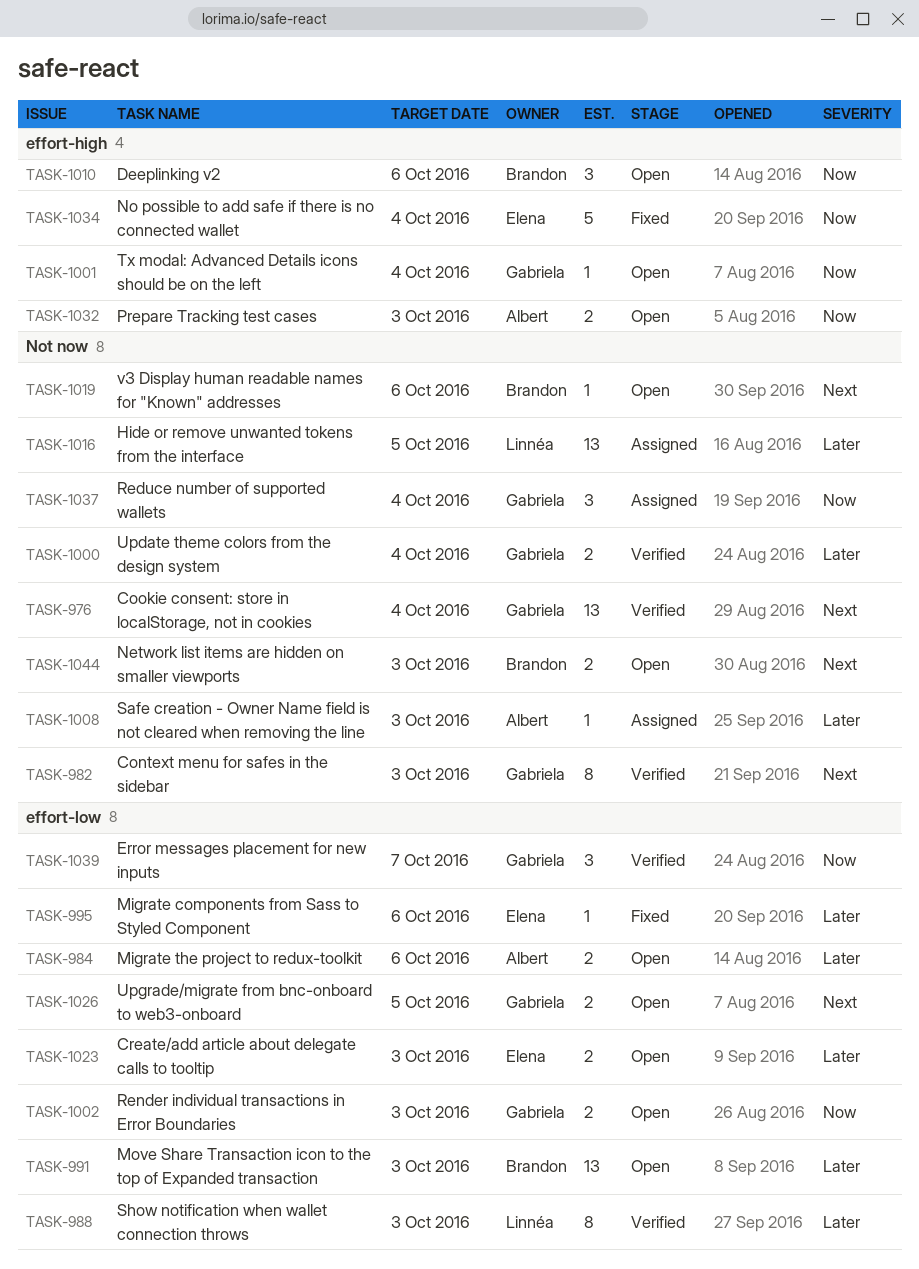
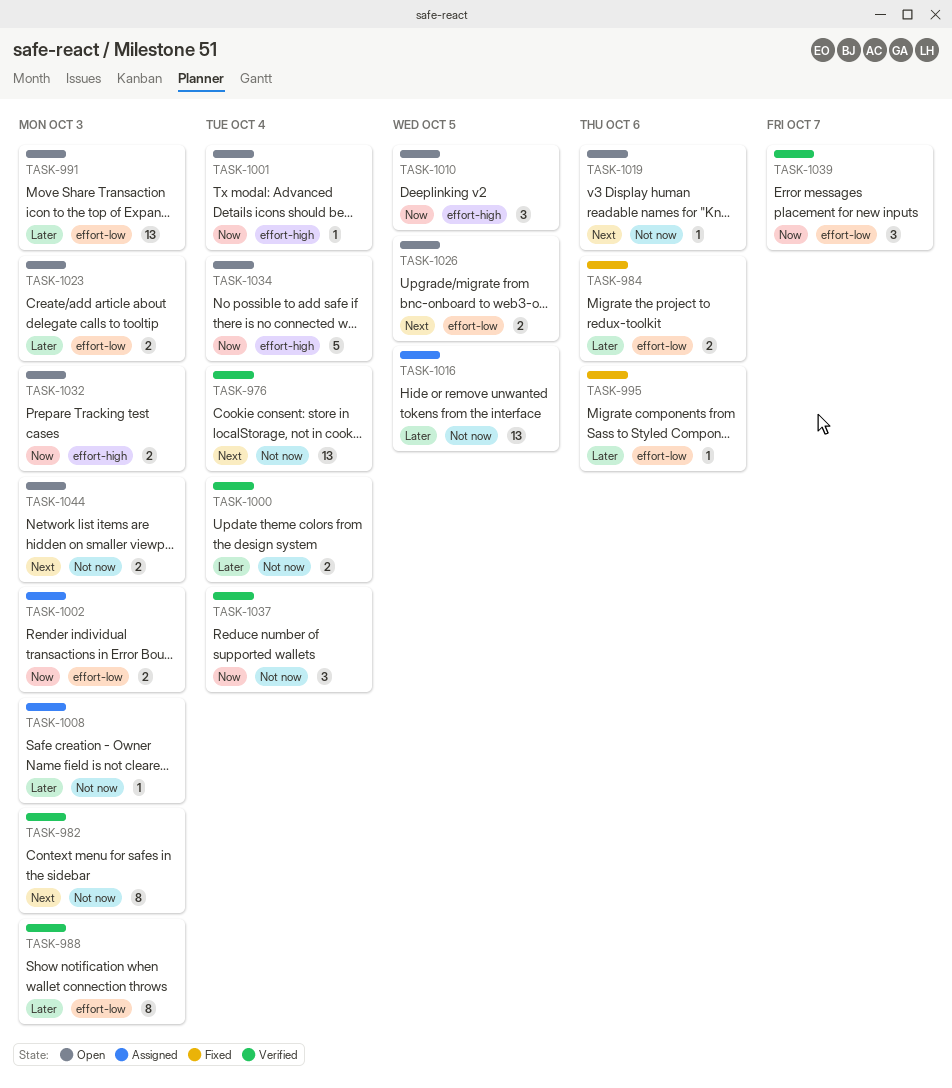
TASK-984, status: Open -> Fixed
TASK-1002, status: Open -> Assigned
TASK-1010, due: Oct 6 -> Oct 5
TASK-1034, status: Fixed -> Open
TASK-1037, status: Assigned -> Verified

